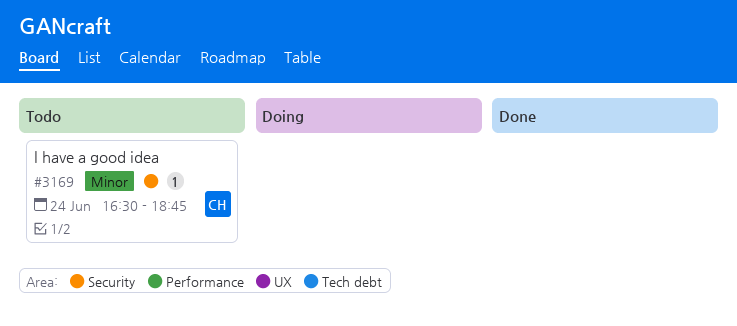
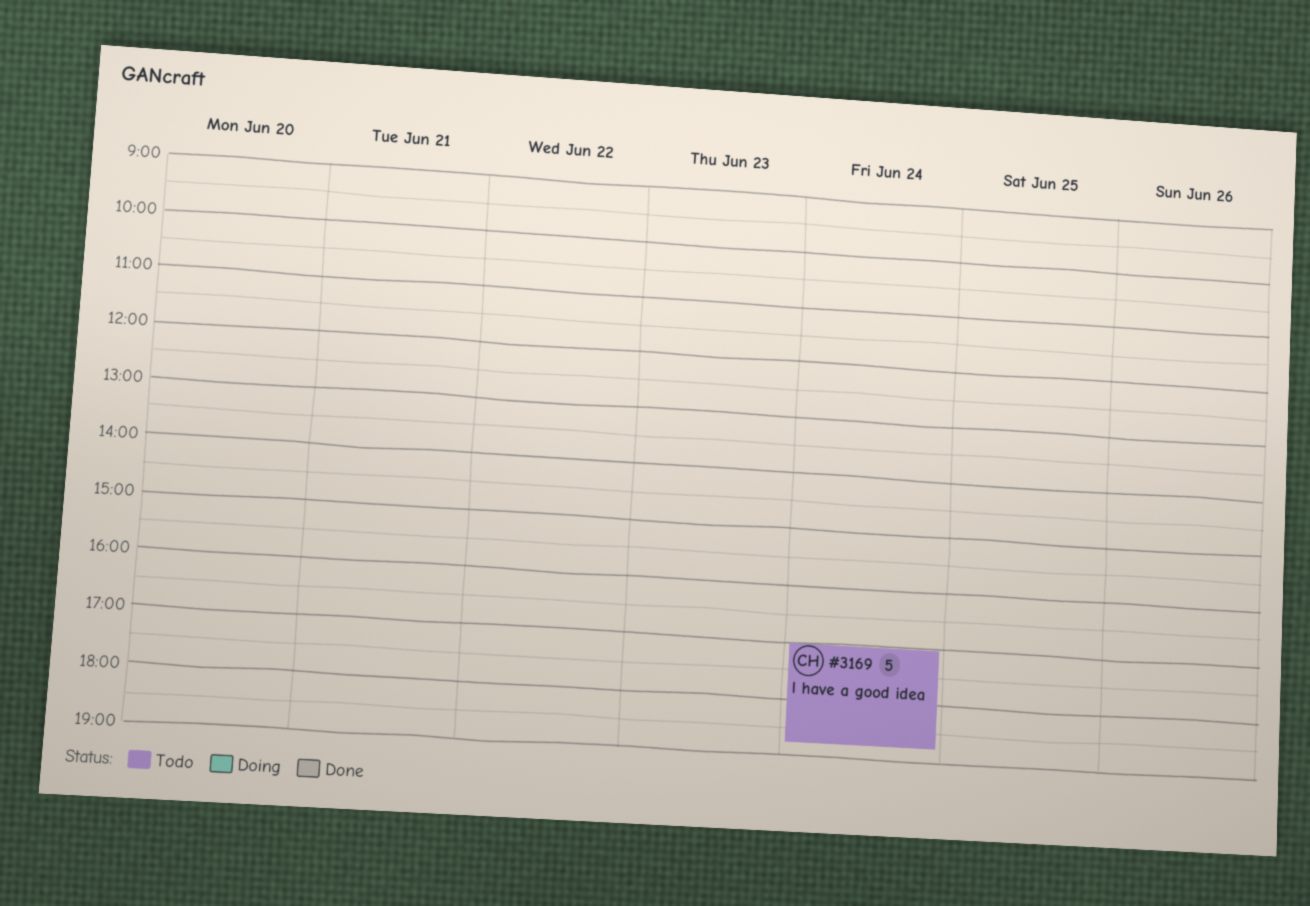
#3169, estimate: 1 -> 5
#3169, begins: 16:30 -> 17:00

